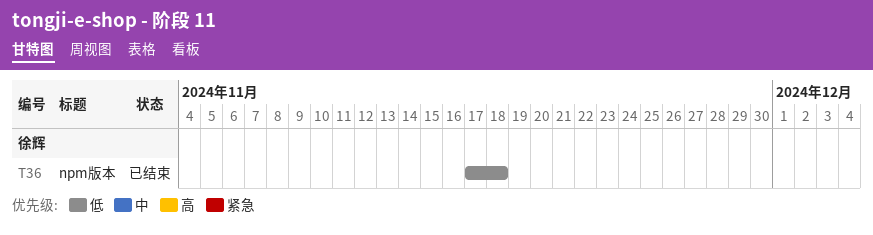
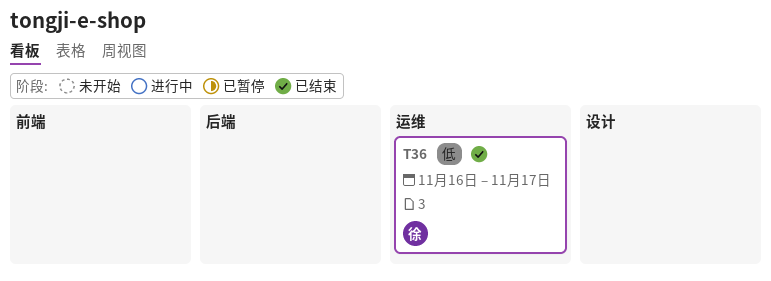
T36, start: Nov 17 -> Nov 16
T36, due: Nov 18 -> Nov 17

